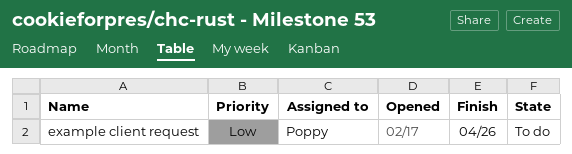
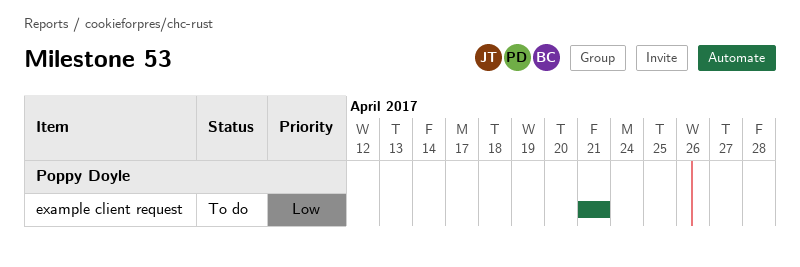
example client request, due: Apr 26 -> Apr 21

